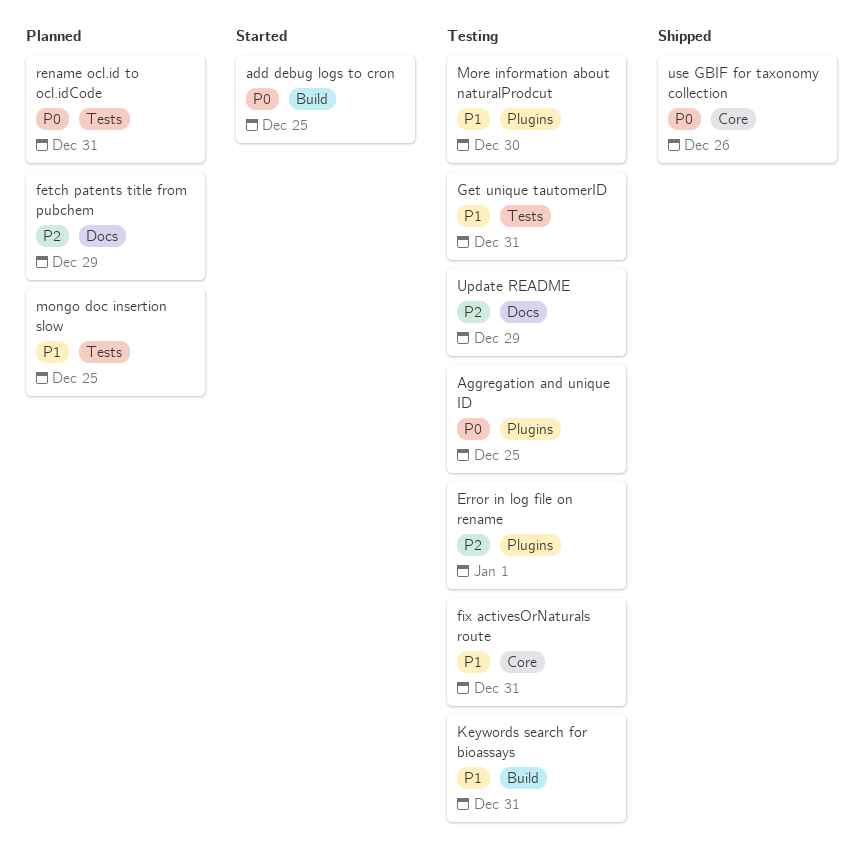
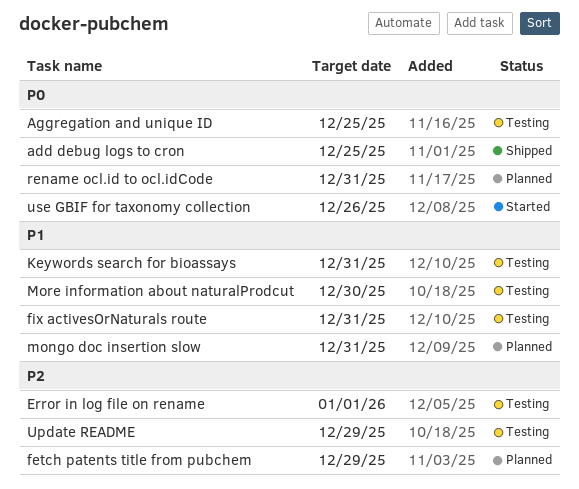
add debug logs to cron, status: Started -> Shipped
Get unique tautomerID: present -> none
mongo doc insertion slow, due: Dec 25 -> Dec 31
use GBIF for taxonomy collection, status: Shipped -> Started

